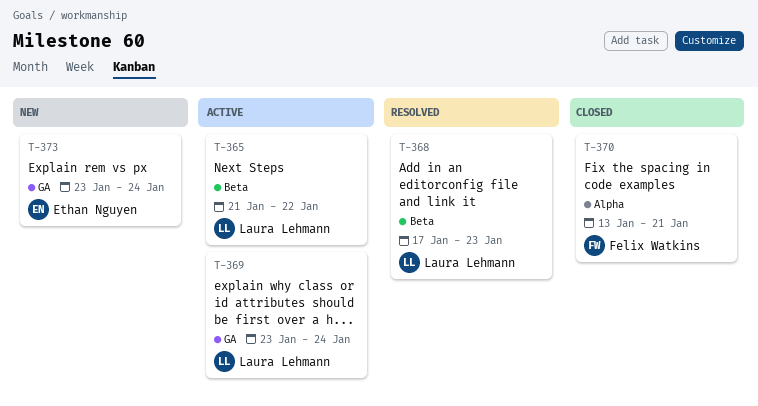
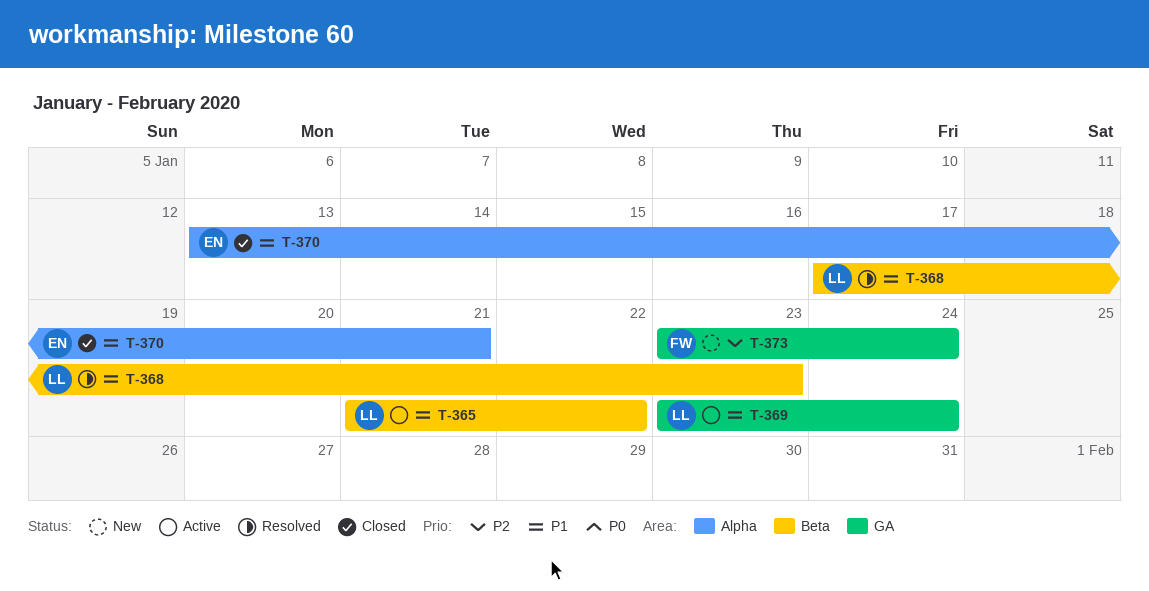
T-370, owner: Felix Watkins -> Ethan Nguyen
T-373, owner: Ethan Nguyen -> Felix Watkins

